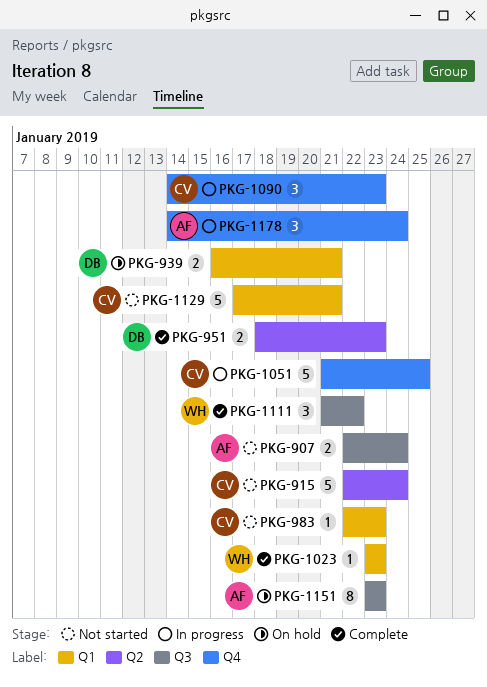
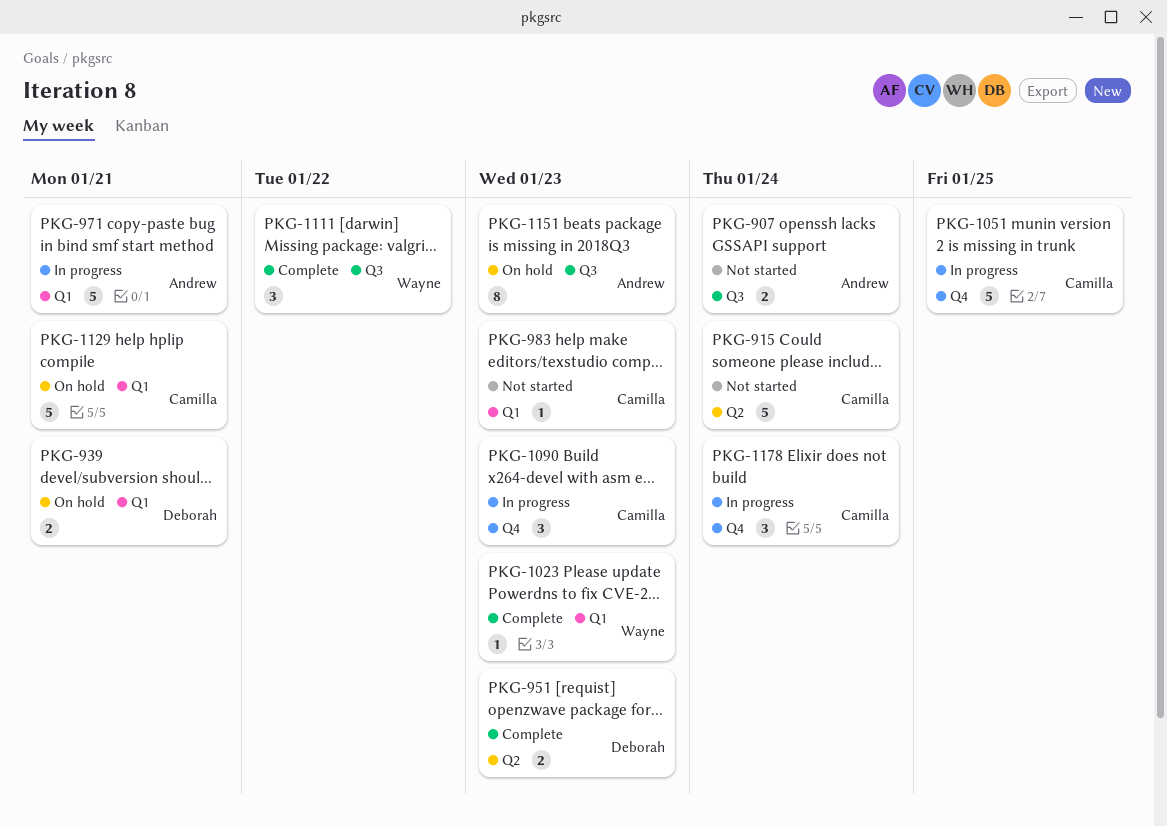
PKG-971: none -> present
PKG-1129, status: Not started -> On hold
PKG-1178, owner: Andrew -> Camilla

